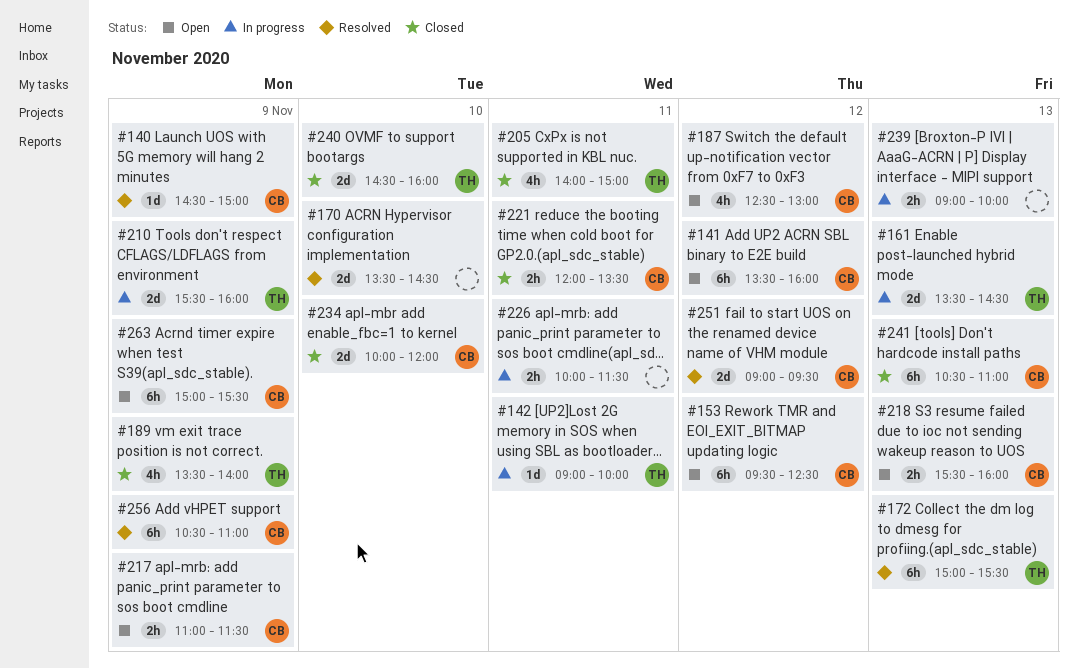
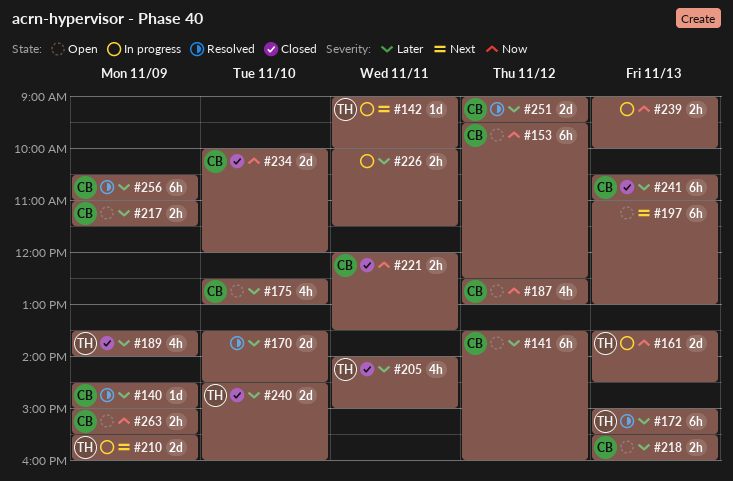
#175: none -> present
#197: none -> present
#263, estimate: 6h -> 2h

